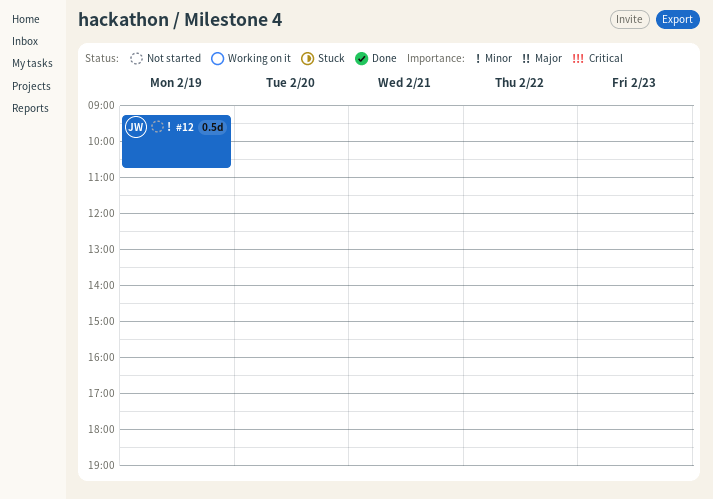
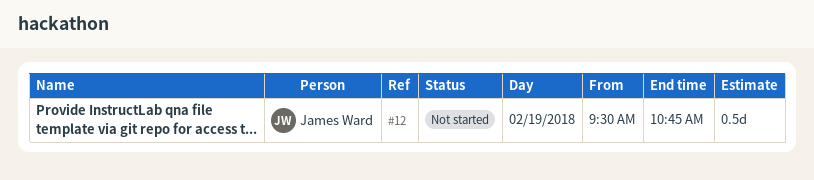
#12, begins: 09:15 -> 09:30

